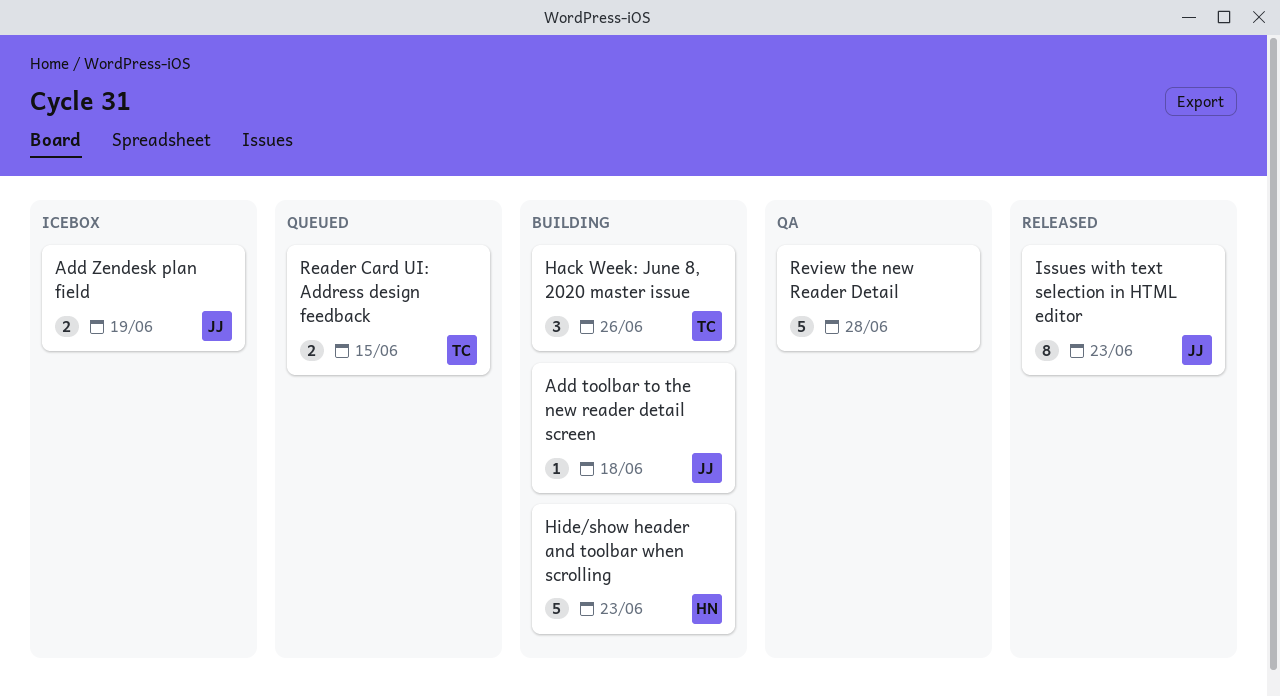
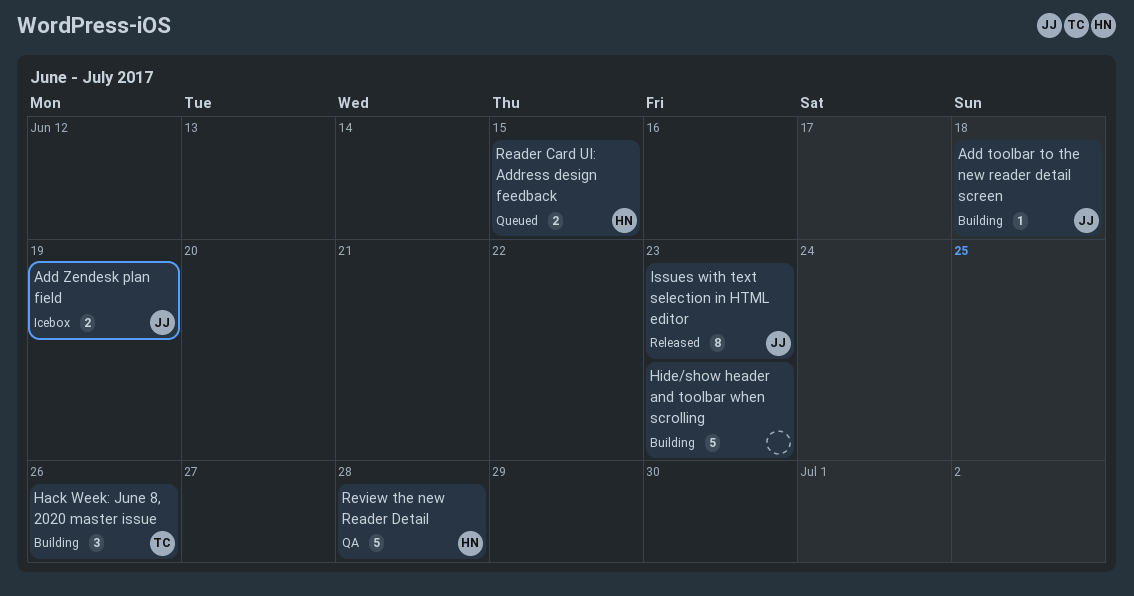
Hide/show header and toolbar when scrolling, owner: HN -> none
Reader Card UI: Address design feedback, owner: TC -> HN
Review the new Reader Detail, owner: none -> HN

